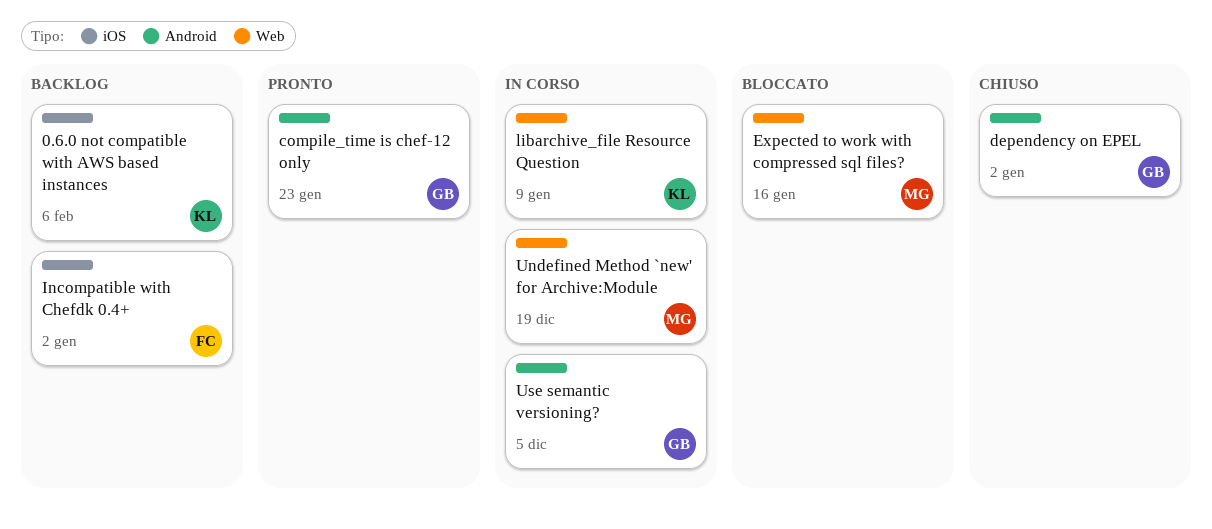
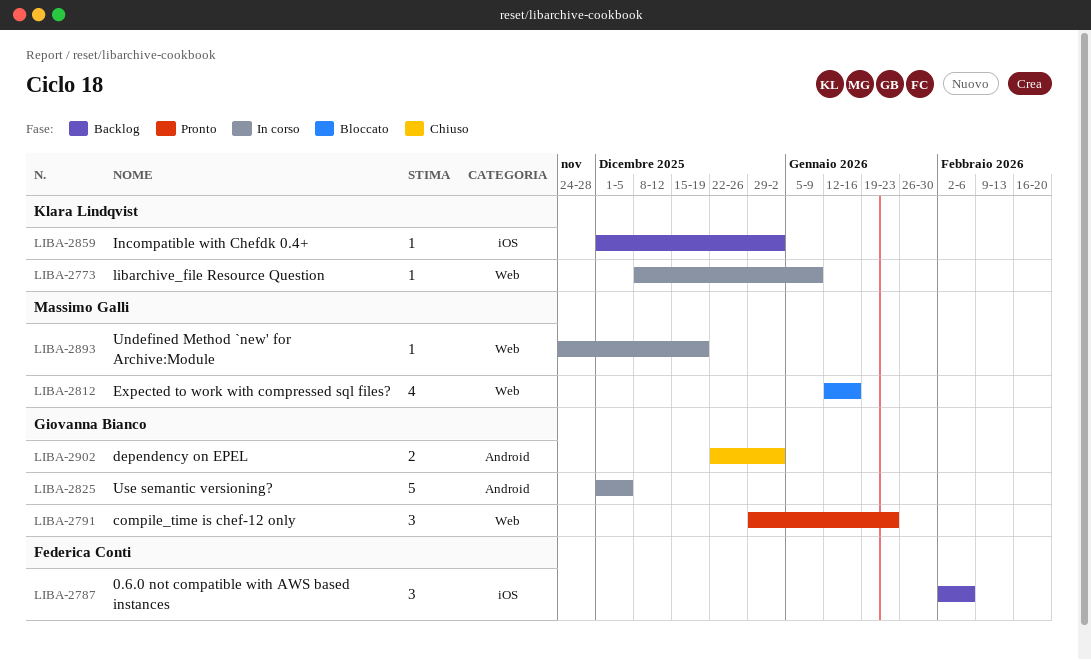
0.6.0 not compatible with AWS based instances, owner: Klara Lindqvist -> Federica Conti
compile_time is chef-12 only, label: Android -> Web
Incompatible with Chefdk 0.4+, owner: Federica Conti -> Klara Lindqvist

